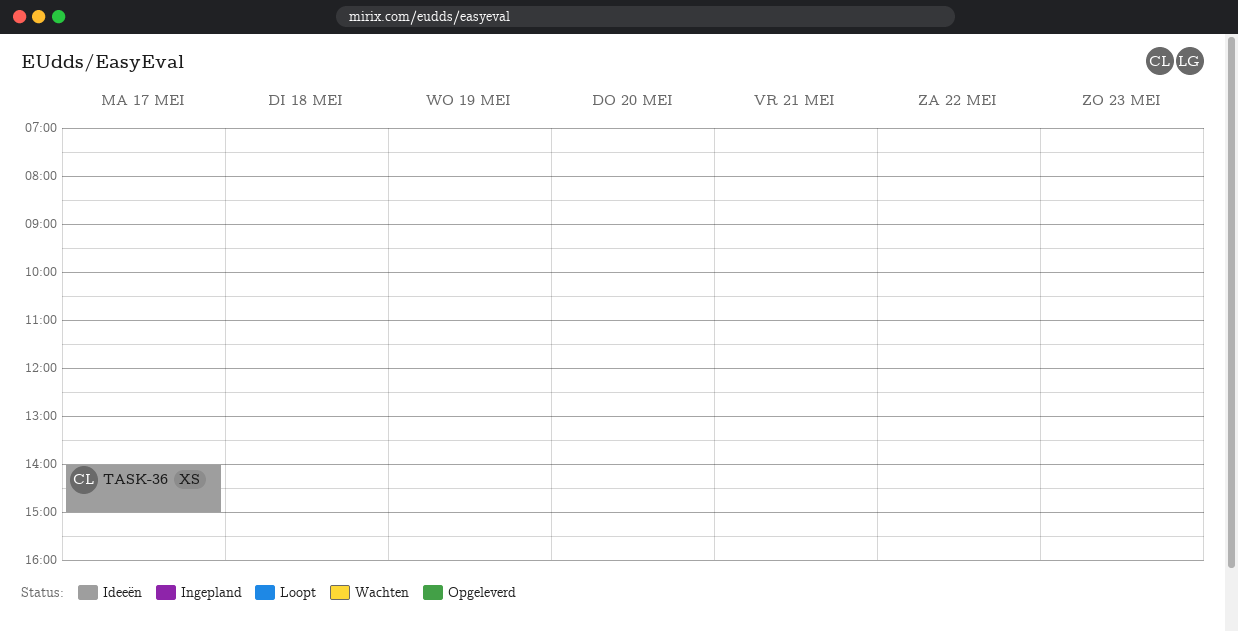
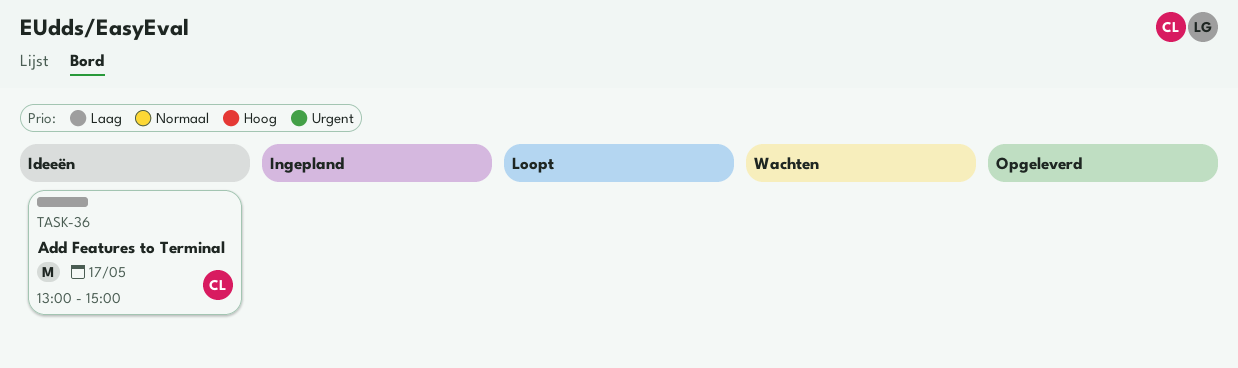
TASK-36, estimate: XS -> M
TASK-36, begins: 14:00 -> 13:00

